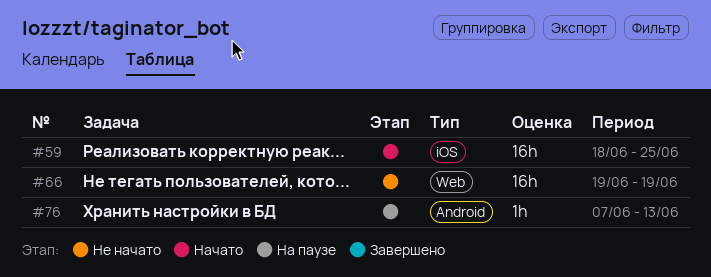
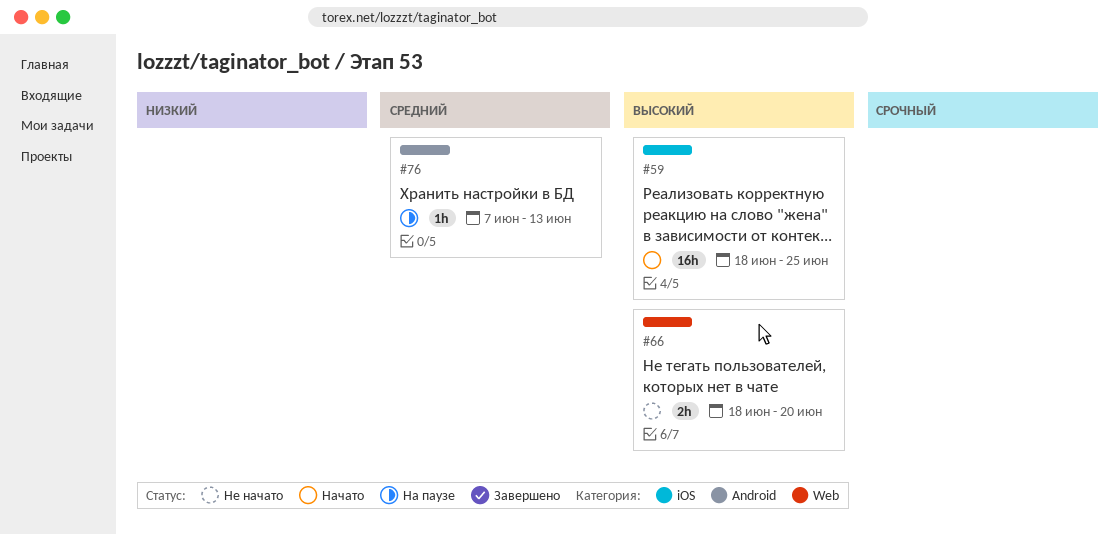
#66, estimate: 16h -> 2h
#66, start: Jun 19 -> Jun 18
#66, due: Jun 19 -> Jun 20

